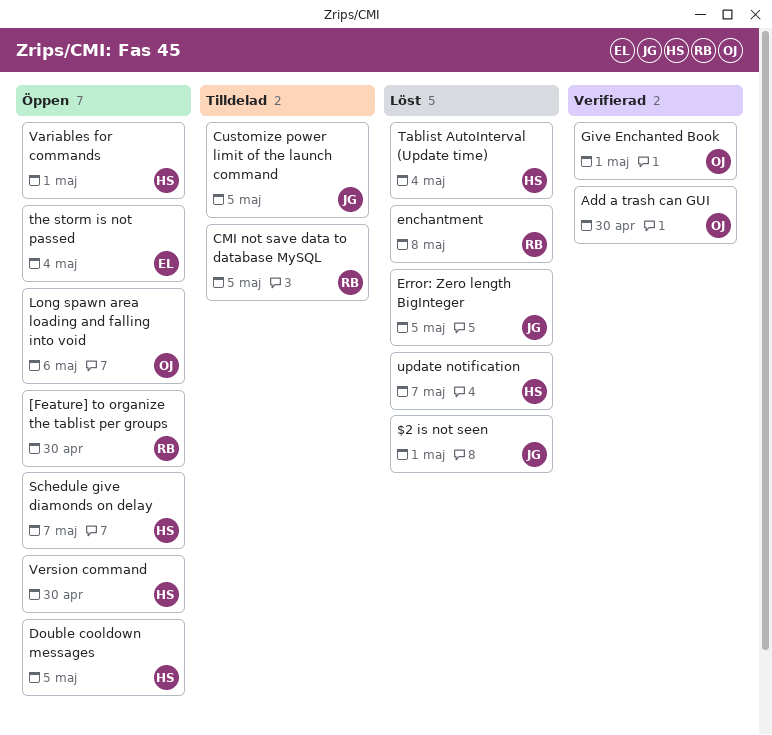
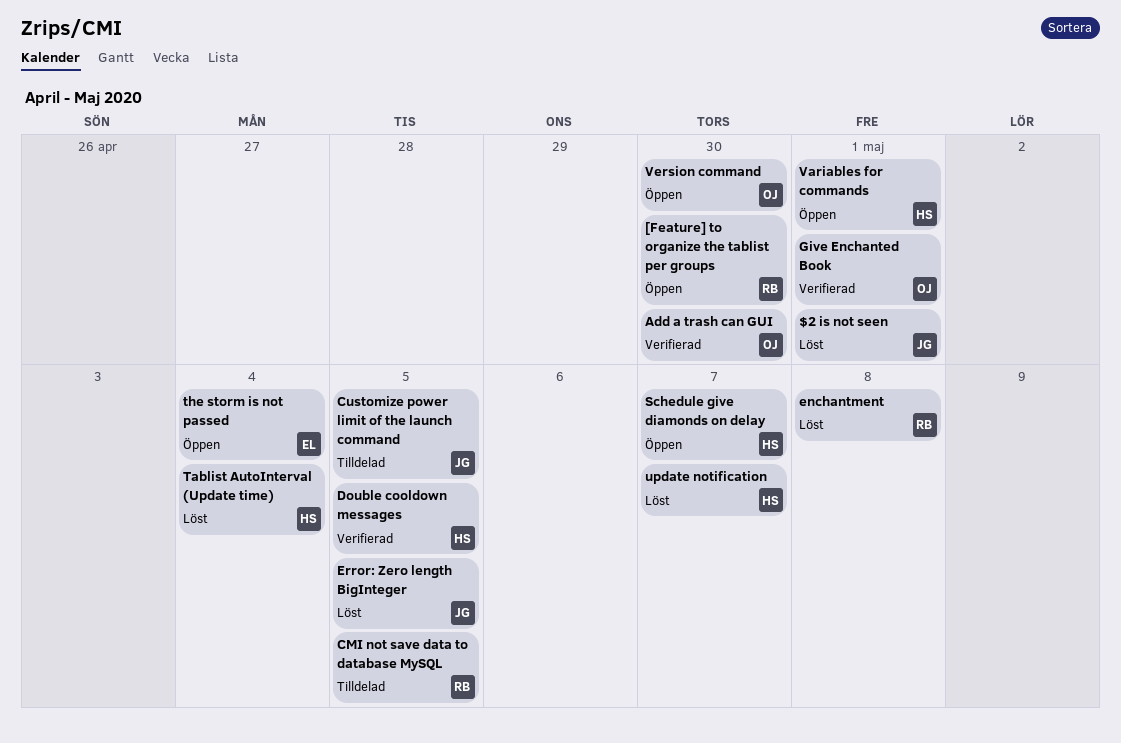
Double cooldown messages, status: Öppen -> Verifierad
Long spawn area loading and falling into void: present -> none
Version command, owner: HS -> OJ

